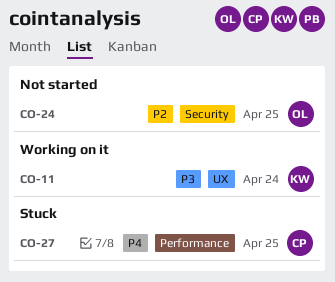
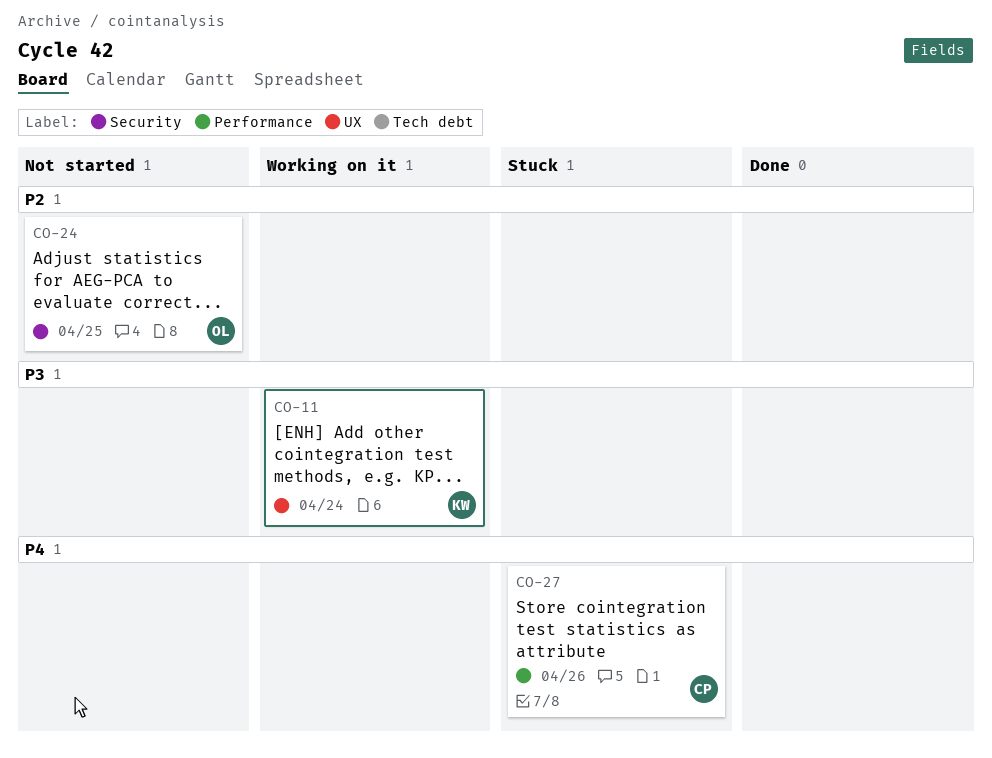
CO-27, due: Apr 25 -> Apr 26

